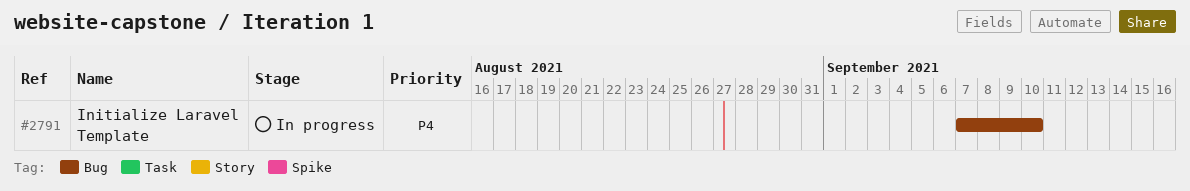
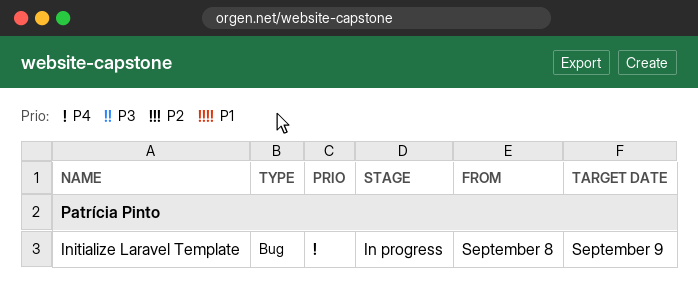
Initialize Laravel Template, start: Sep 7 -> Sep 8
Initialize Laravel Template, due: Sep 10 -> Sep 9

